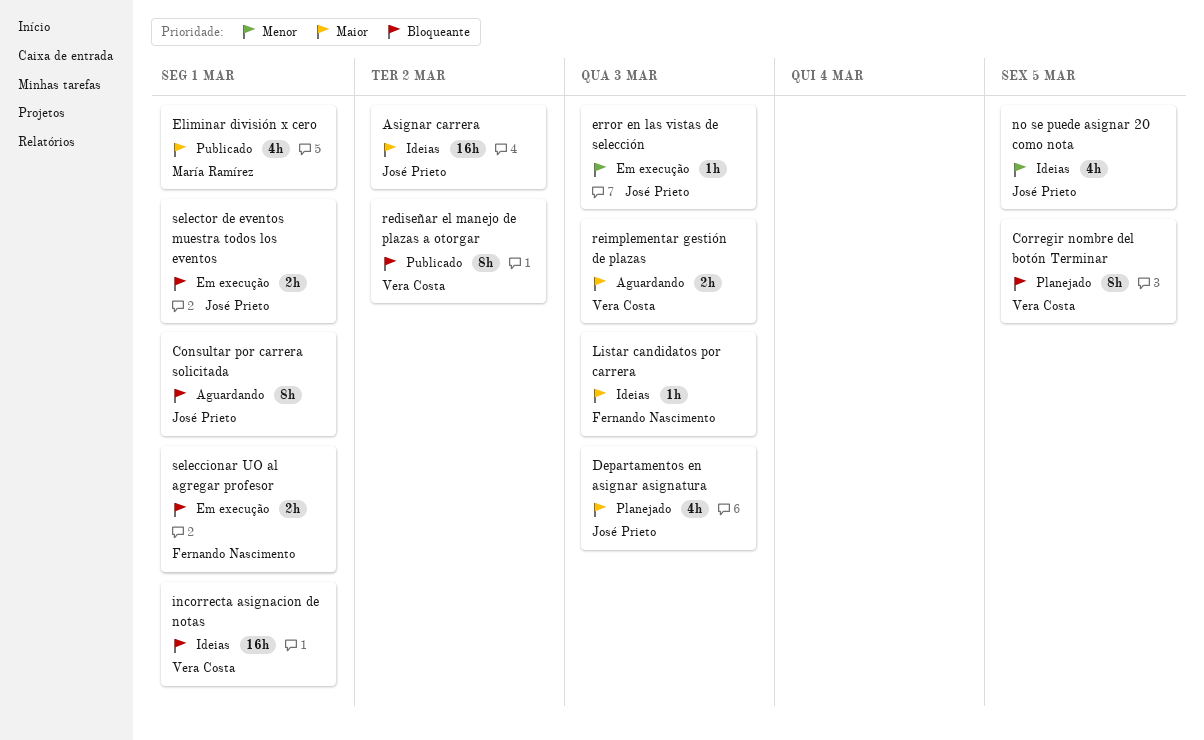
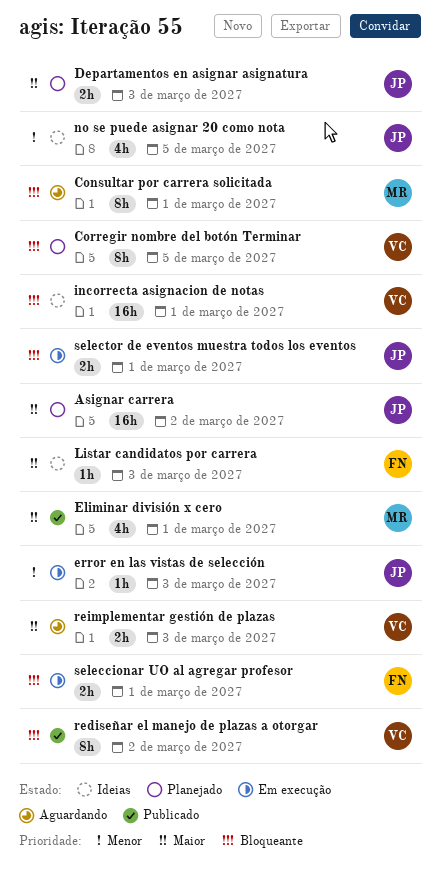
Asignar carrera, status: Ideias -> Planejado
Consultar por carrera solicitada, owner: José Prieto -> María Ramírez
Departamentos en asignar asignatura, estimate: 4h -> 2h

